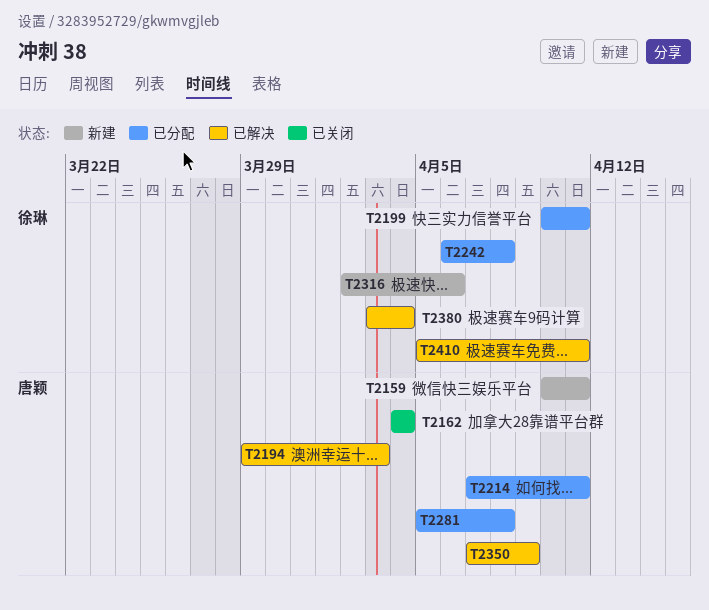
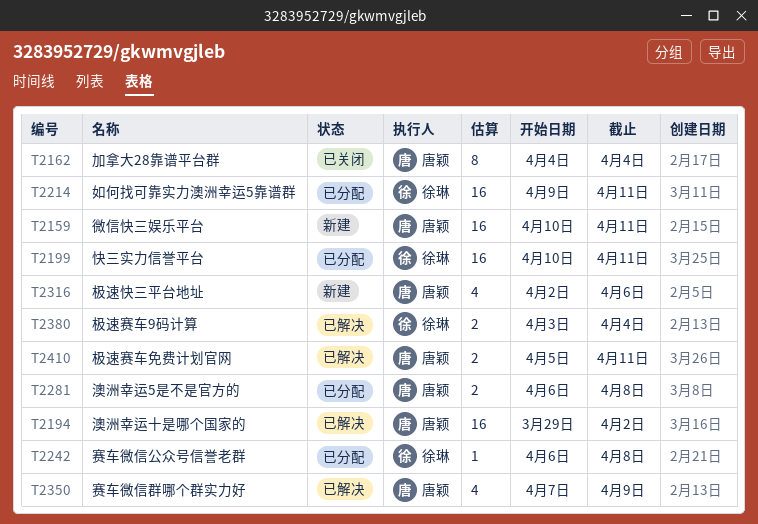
T2194, due: Apr 3 -> Apr 2
T2214, owner: 唐颖 -> 徐琳
T2214, start: Apr 7 -> Apr 9
T2281, start: Apr 5 -> Apr 6
T2316, owner: 徐琳 -> 唐颖
T2410, owner: 徐琳 -> 唐颖

